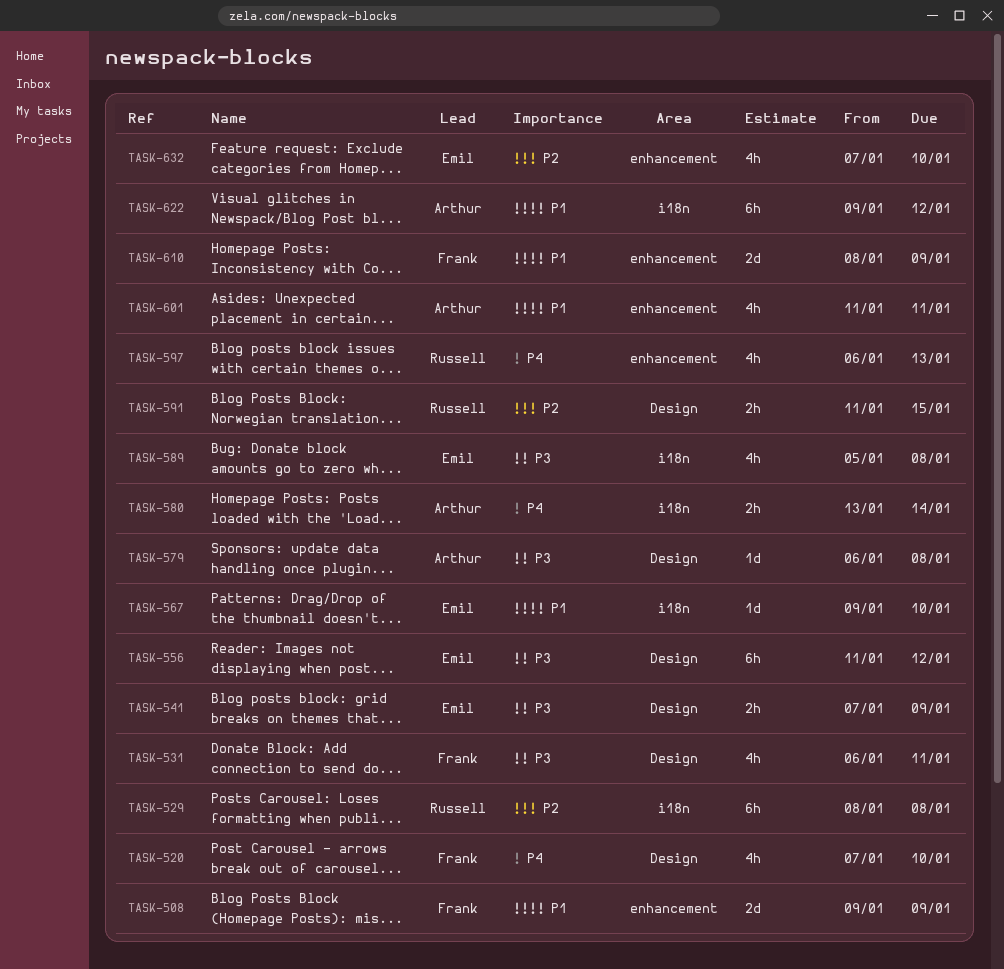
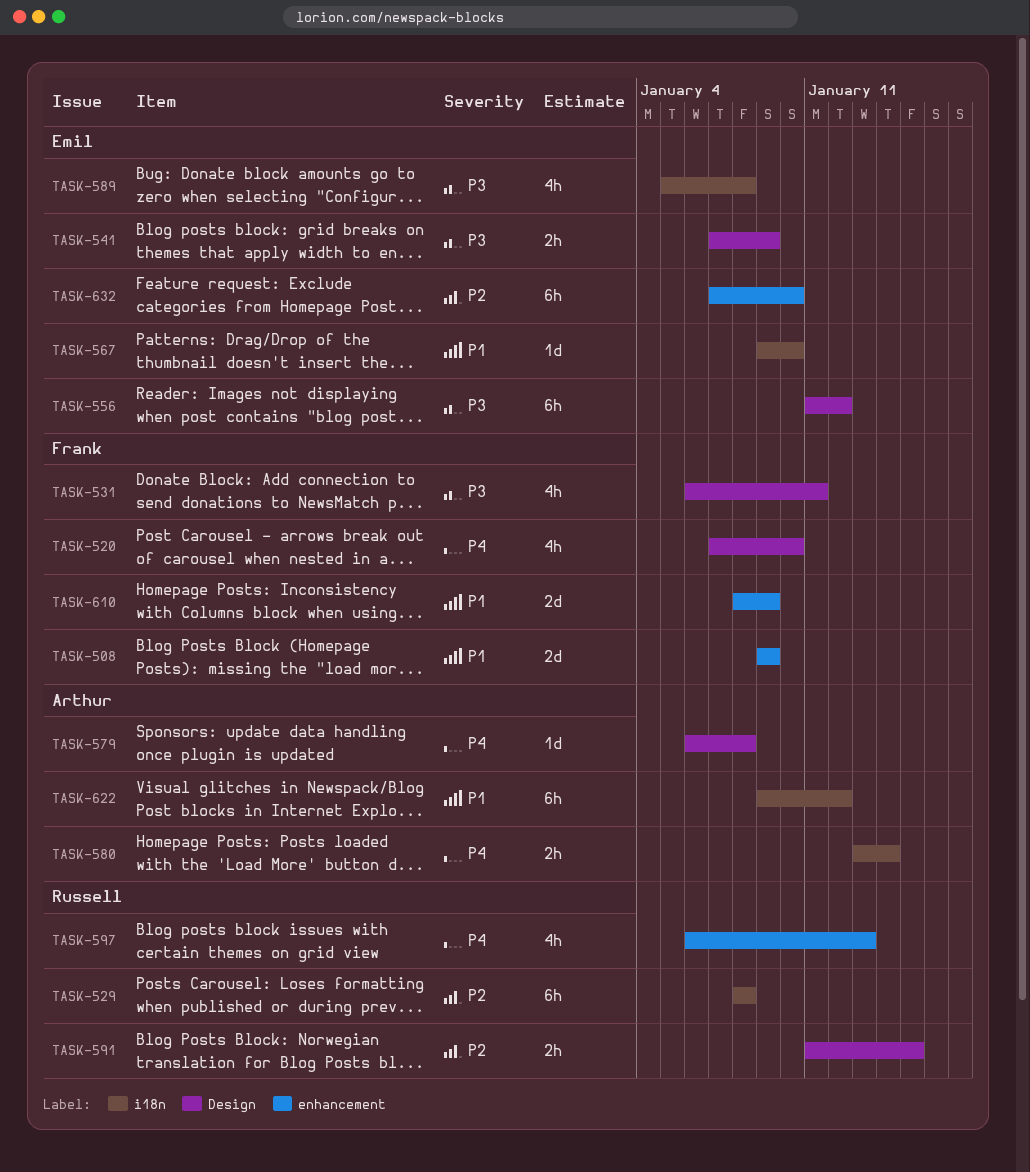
TASK-579, priority: P3 -> P4
TASK-601: present -> none
TASK-632, estimate: 4h -> 6h

